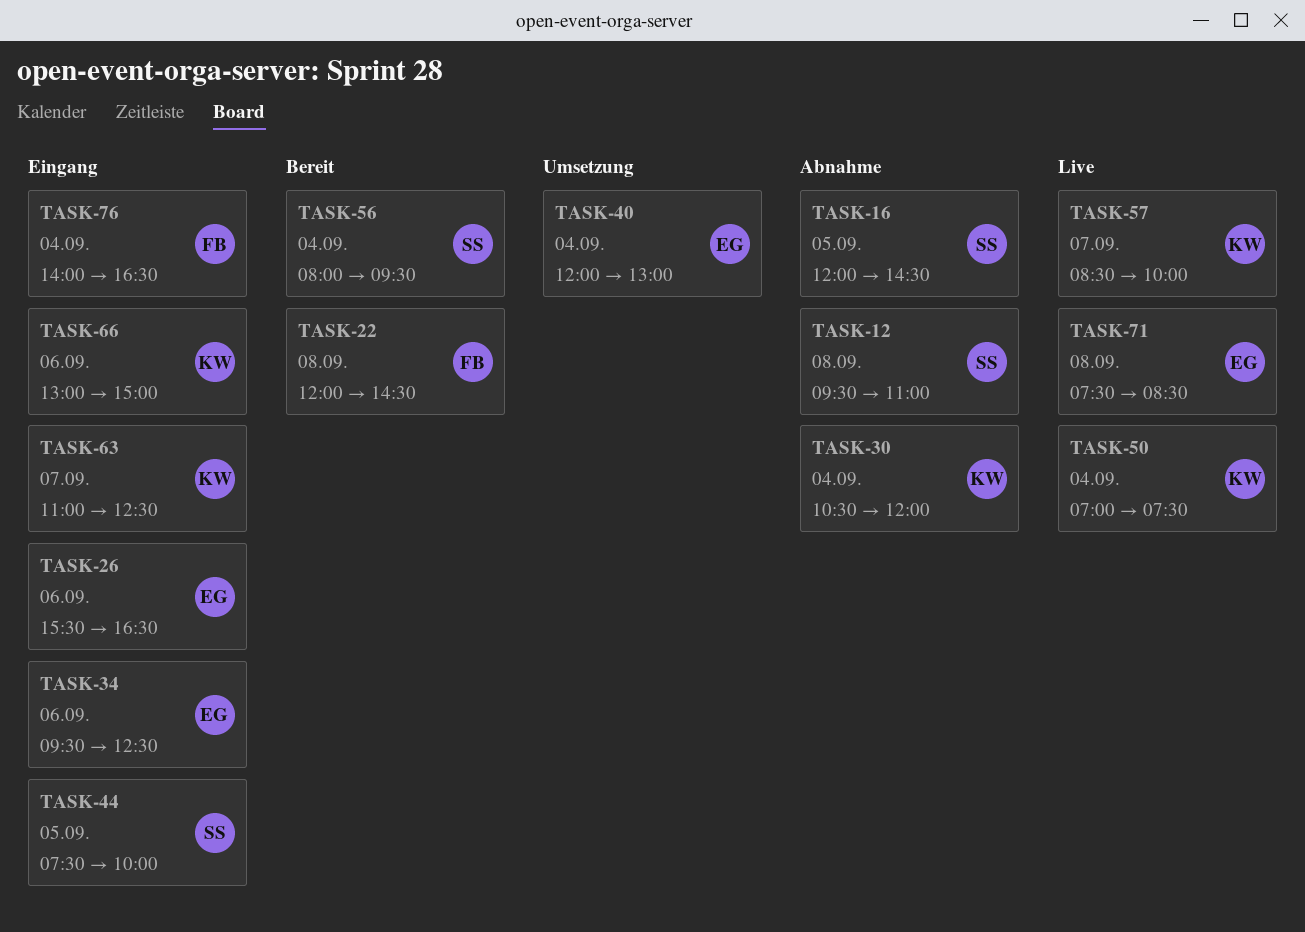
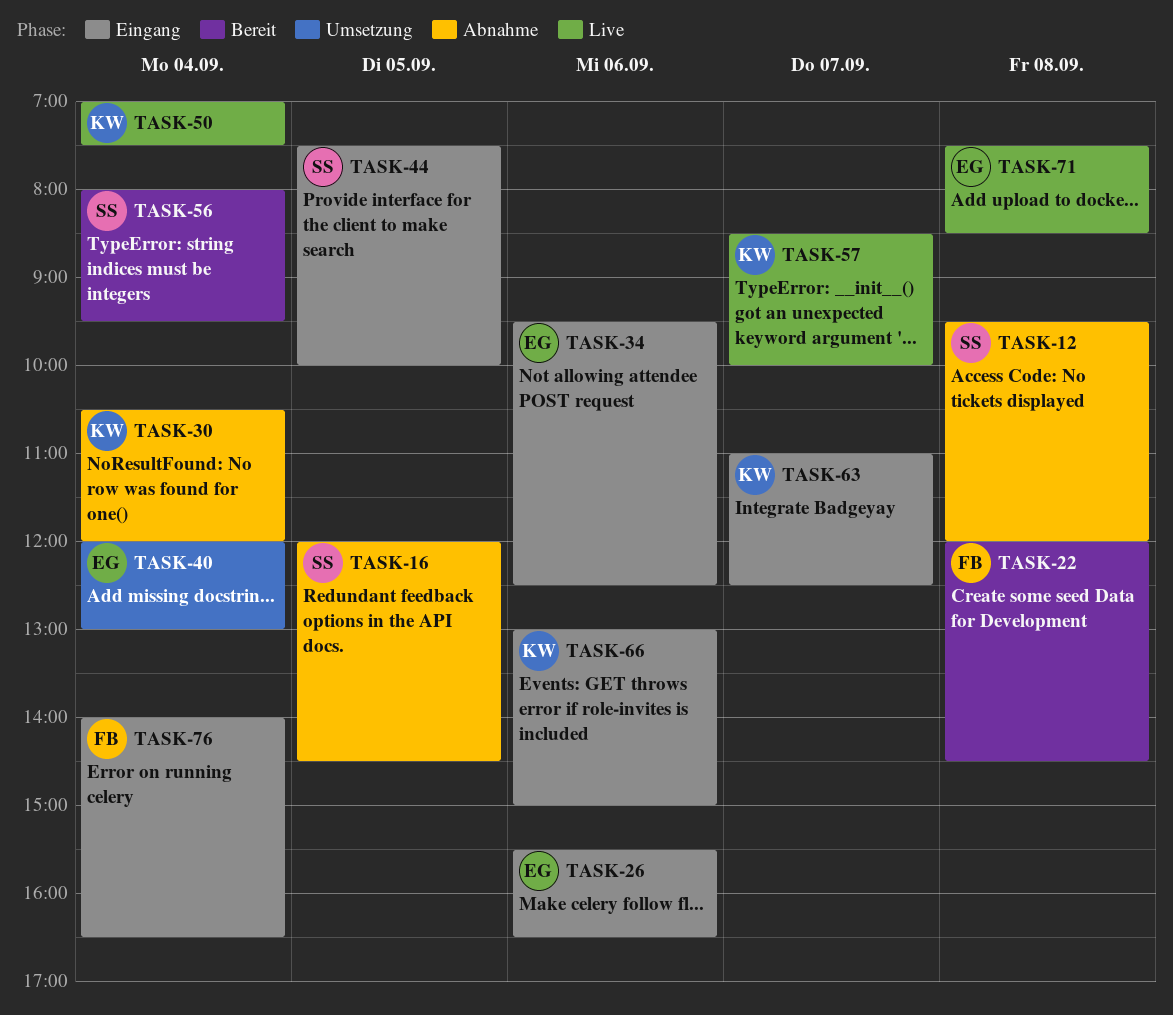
TASK-12, ends: 11:00 -> 12:00

